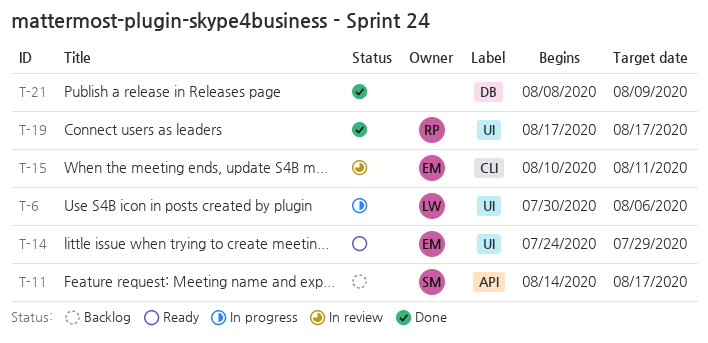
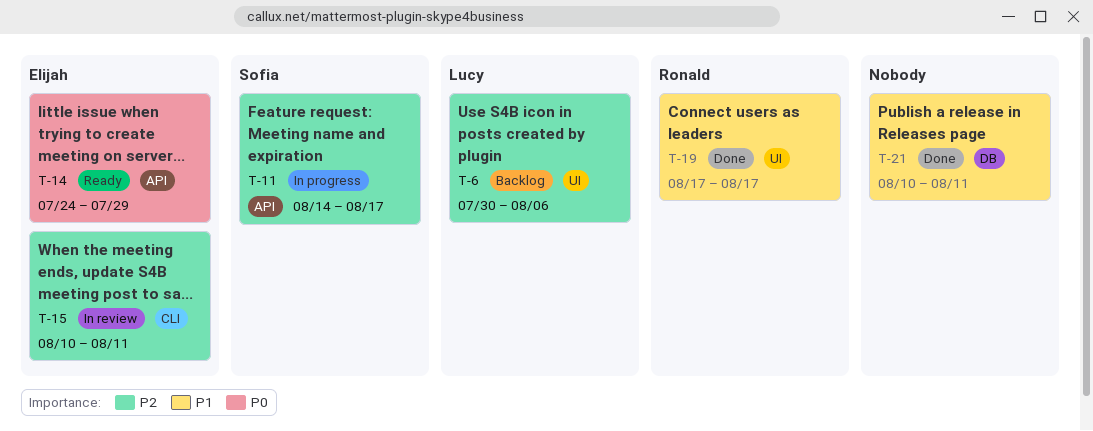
T-6, status: In progress -> Backlog
T-11, status: Backlog -> In progress
T-14, label: UI -> API
T-21, start: Aug 8 -> Aug 10
T-21, due: Aug 9 -> Aug 11

